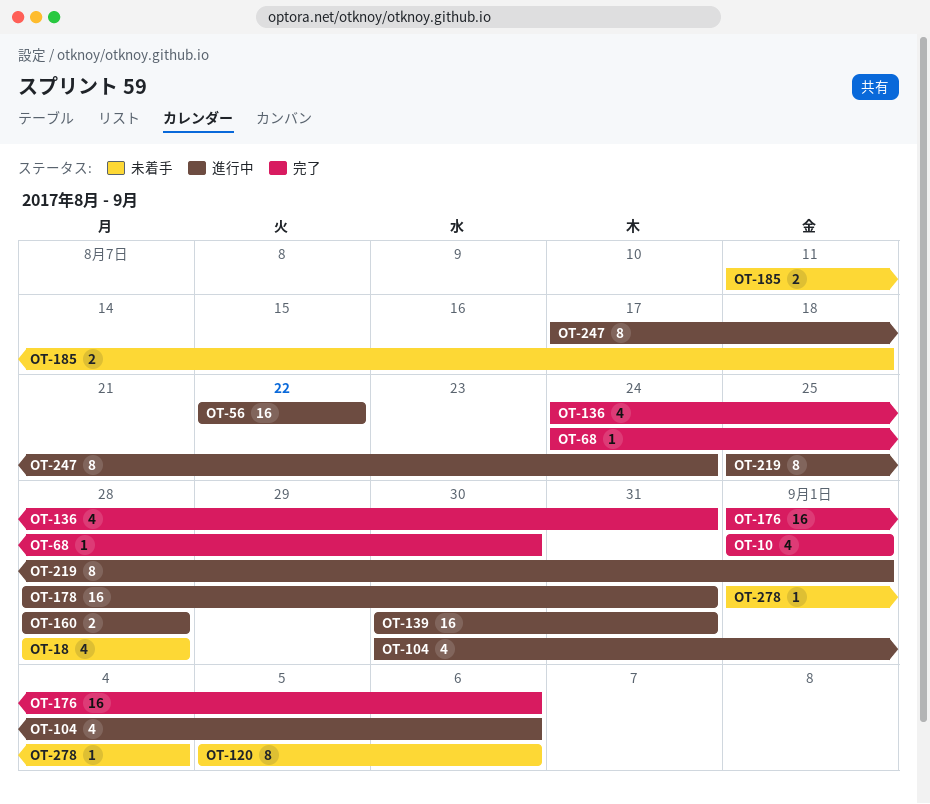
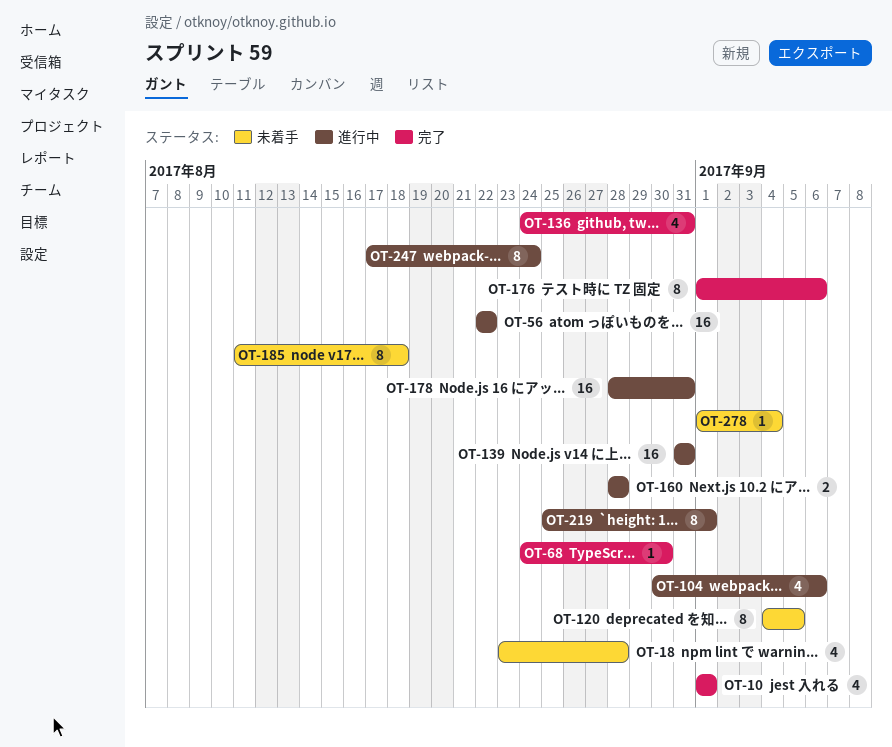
OT-18, start: Aug 28 -> Aug 23
OT-120, start: Sep 5 -> Sep 4
OT-120, due: Sep 6 -> Sep 5
OT-139, start: Aug 30 -> Aug 31
OT-176, estimate: 16 -> 8
OT-185, estimate: 2 -> 8

